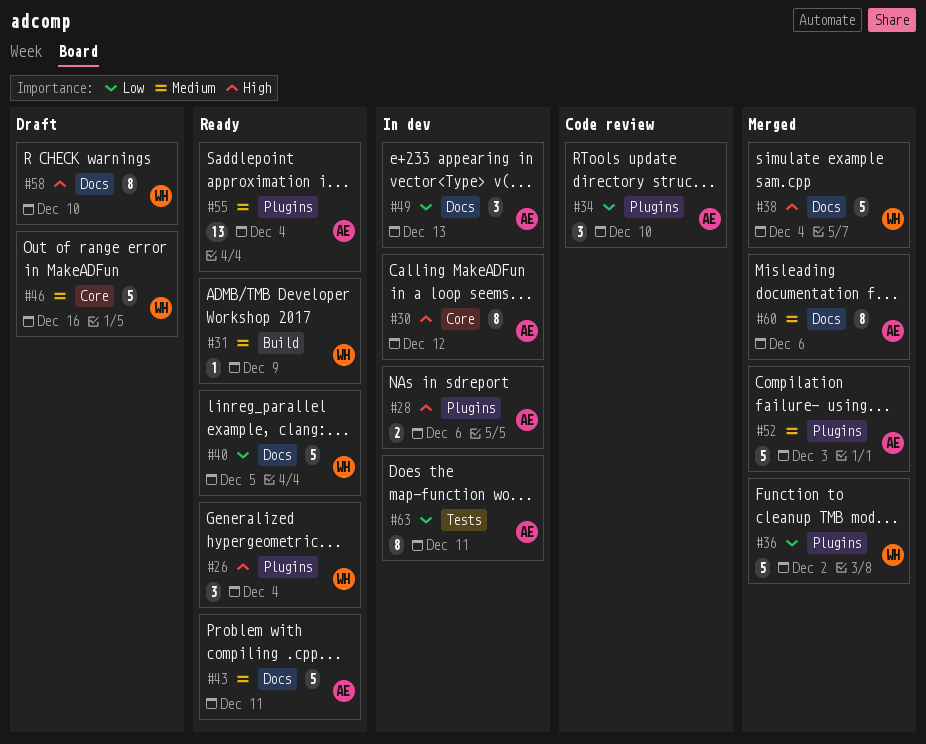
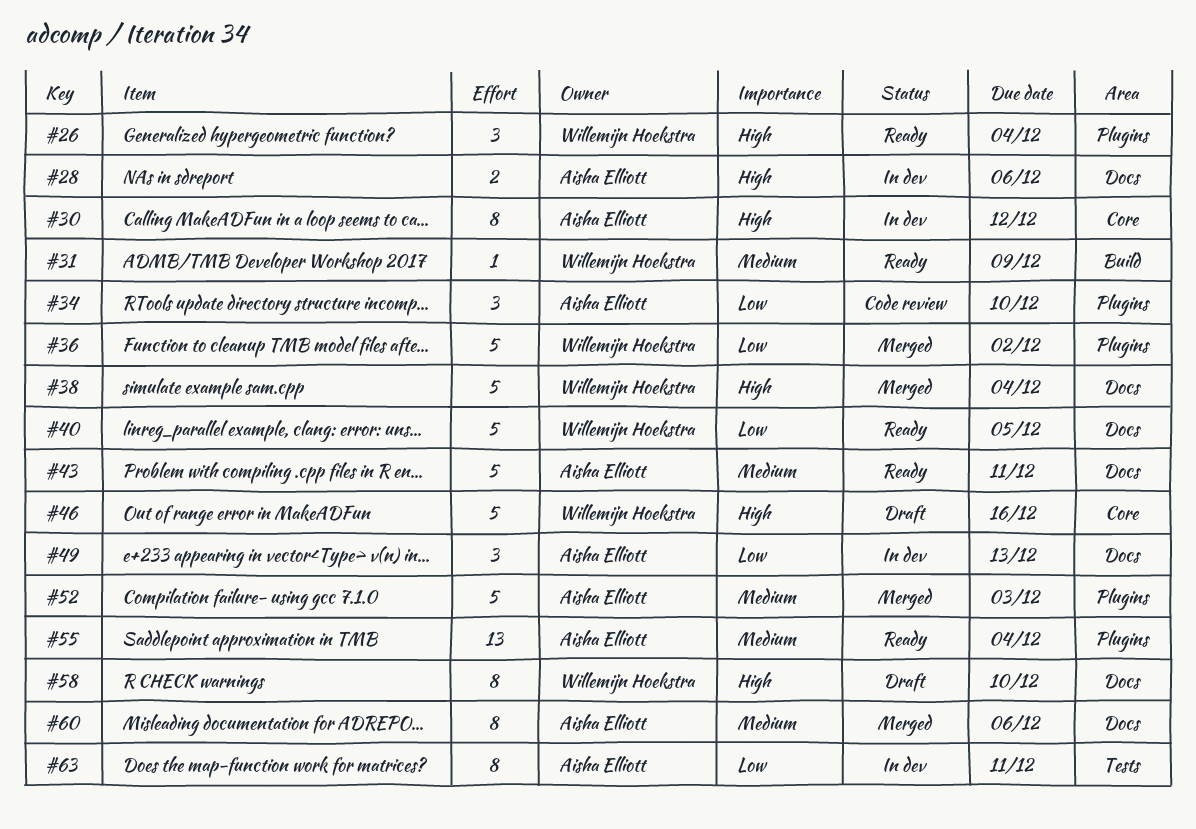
#28, label: Plugins -> Docs
#46, priority: Medium -> High

